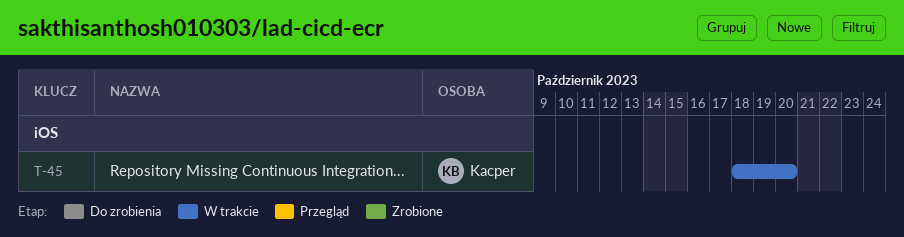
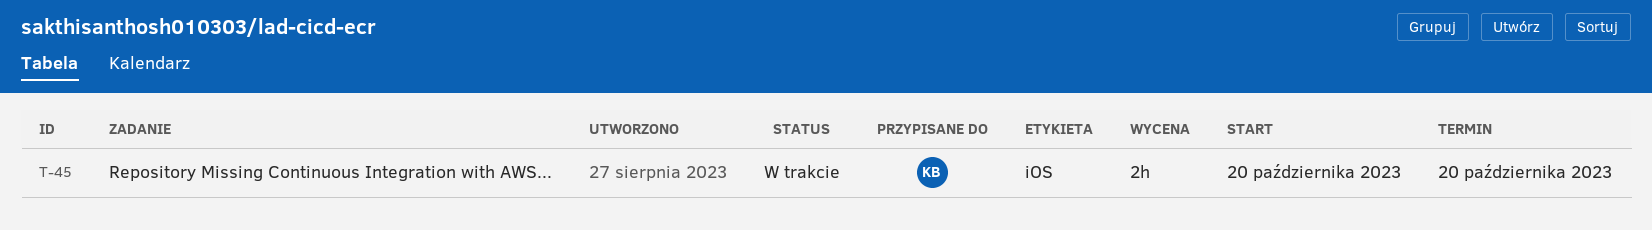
T-45, start: Oct 18 -> Oct 20

